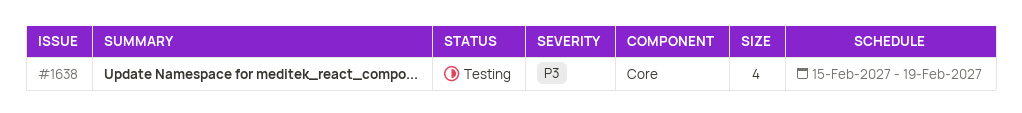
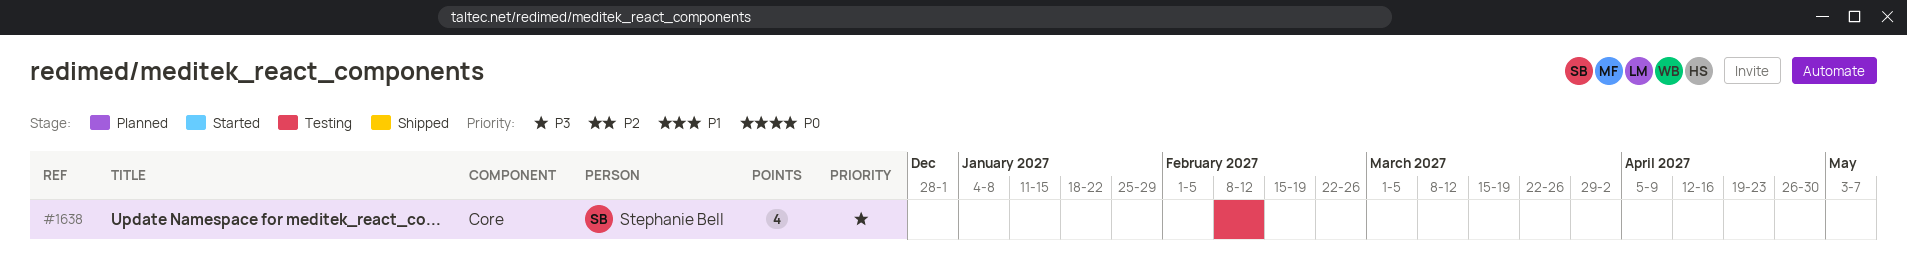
#1638, start: Feb 15 -> Feb 8
#1638, due: Feb 19 -> Feb 12

